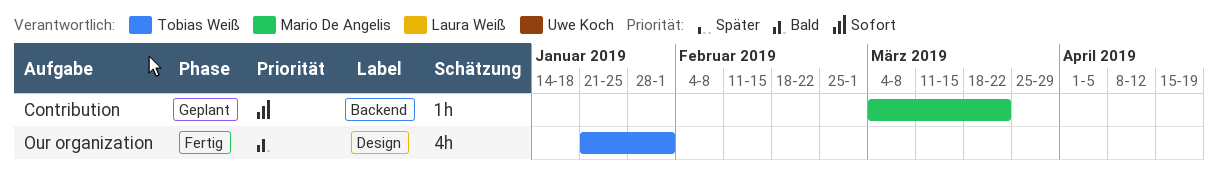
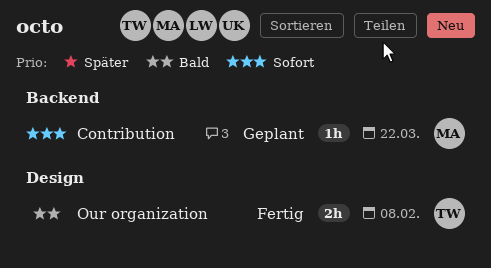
Our organization, estimate: 4h -> 2h
Our organization, due: Feb 1 -> Feb 8

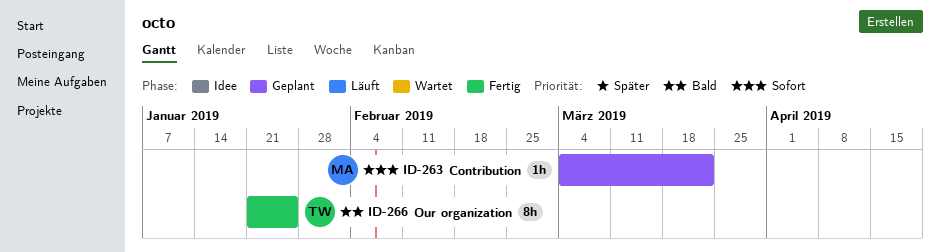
Our organization, estimate: 2h -> 8h
Our organization, due: Feb 8 -> Jan 25

